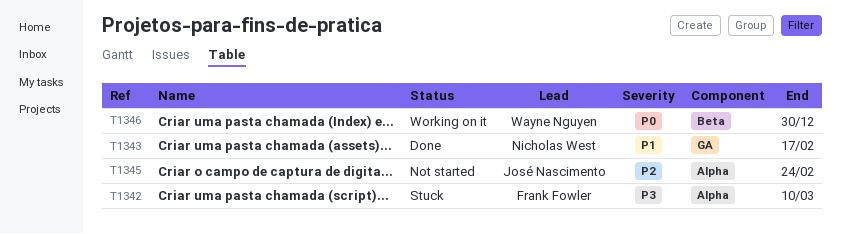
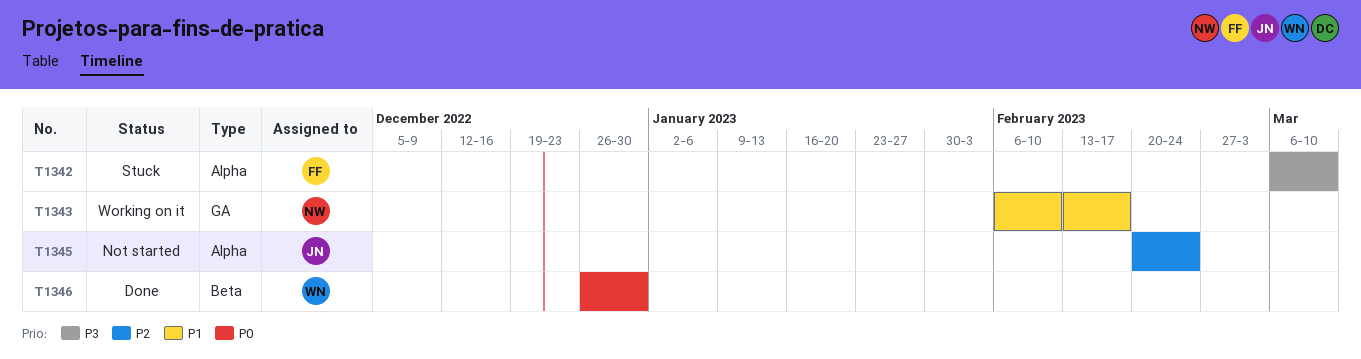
T1343, status: Done -> Working on it
T1346, status: Working on it -> Done

